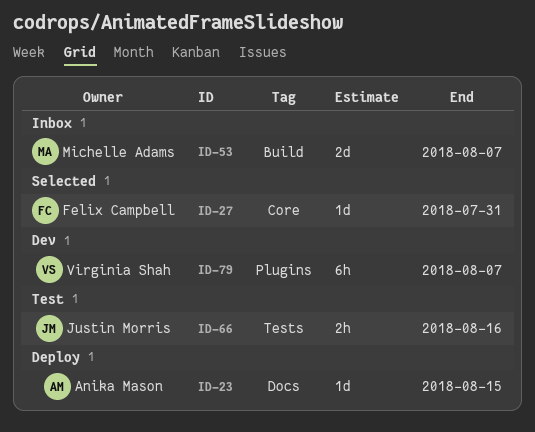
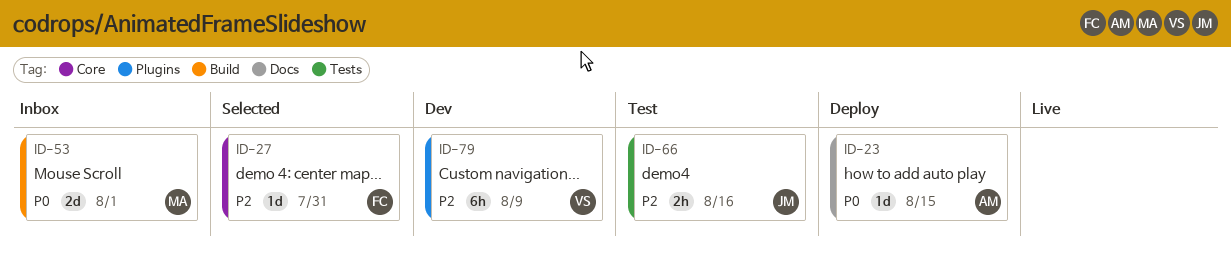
ID-53, due: Aug 7 -> Aug 1
ID-79, due: Aug 7 -> Aug 9

